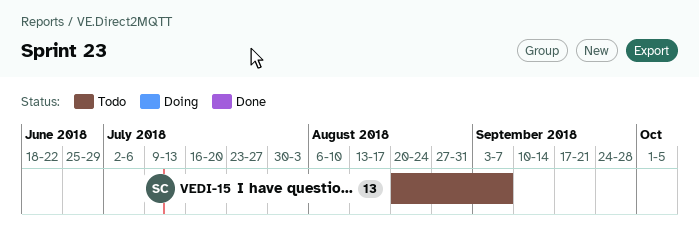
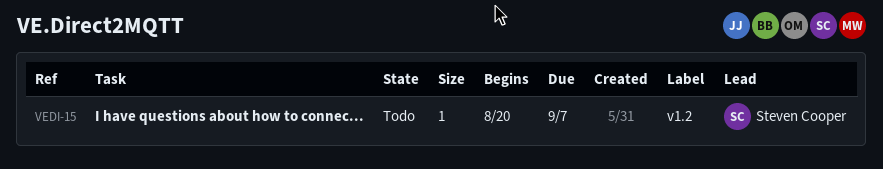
VEDI-15, estimate: 13 -> 1

